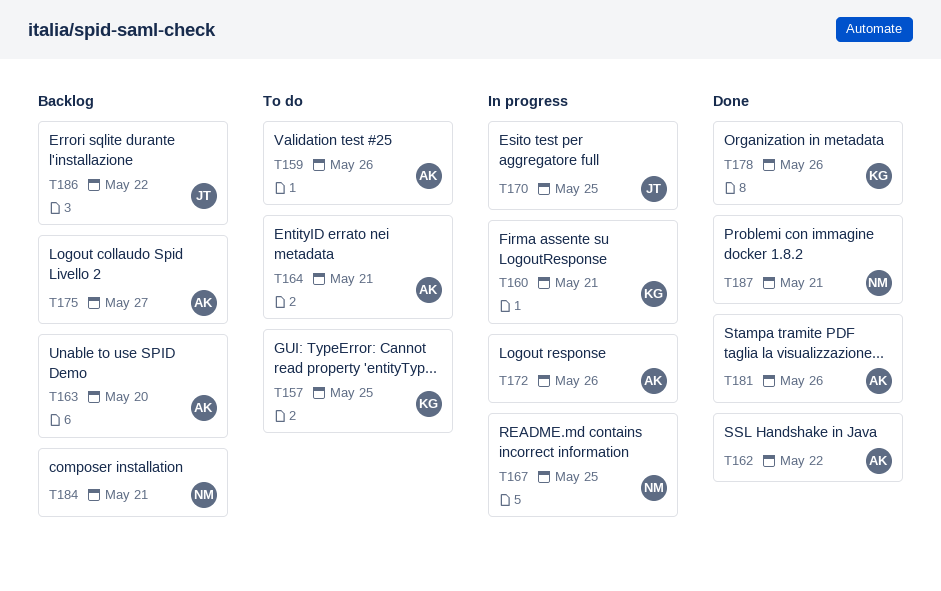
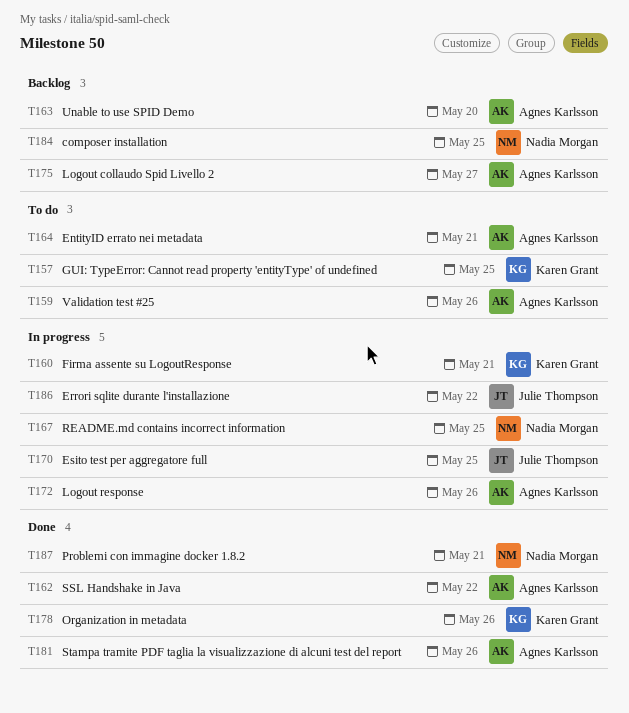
T184, due: May 21 -> May 25
T186, status: Backlog -> In progress

